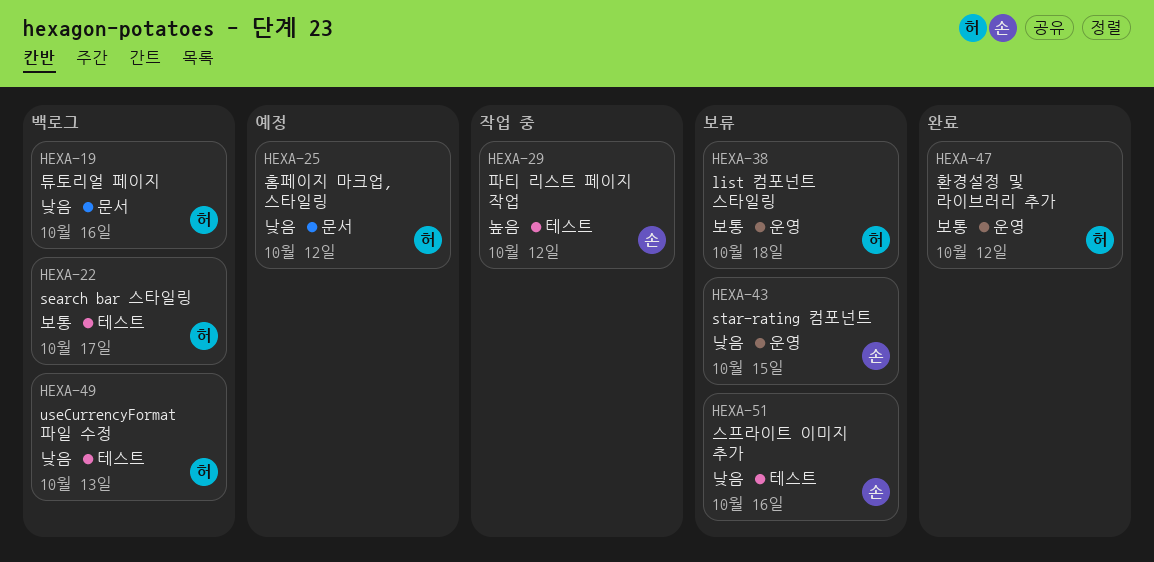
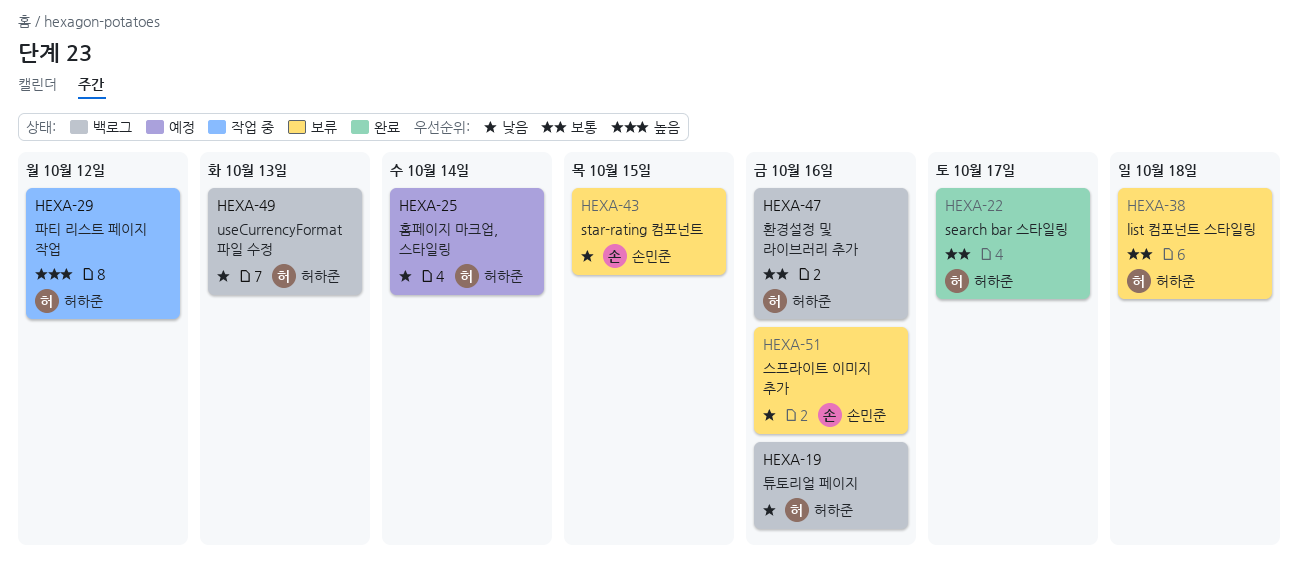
HEXA-22, status: 백로그 -> 완료
HEXA-25, due: Oct 12 -> Oct 14
HEXA-29, owner: 손민준 -> 허하준
HEXA-47, status: 완료 -> 백로그
HEXA-47, due: Oct 12 -> Oct 16

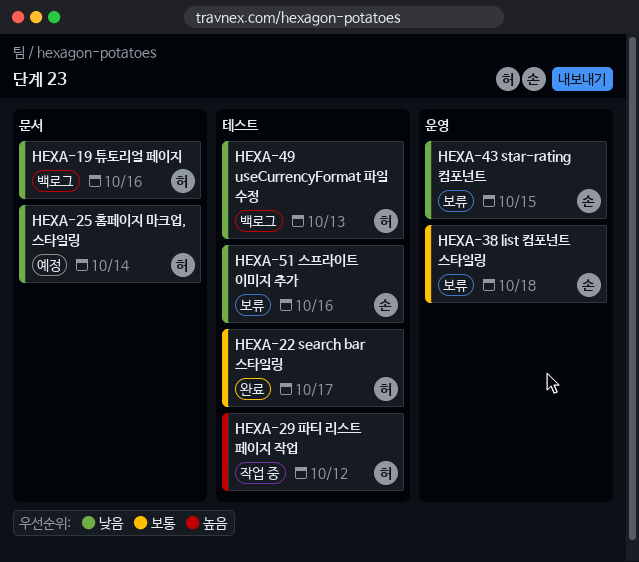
HEXA-38, owner: 허하준 -> 손민준
HEXA-47: present -> none

